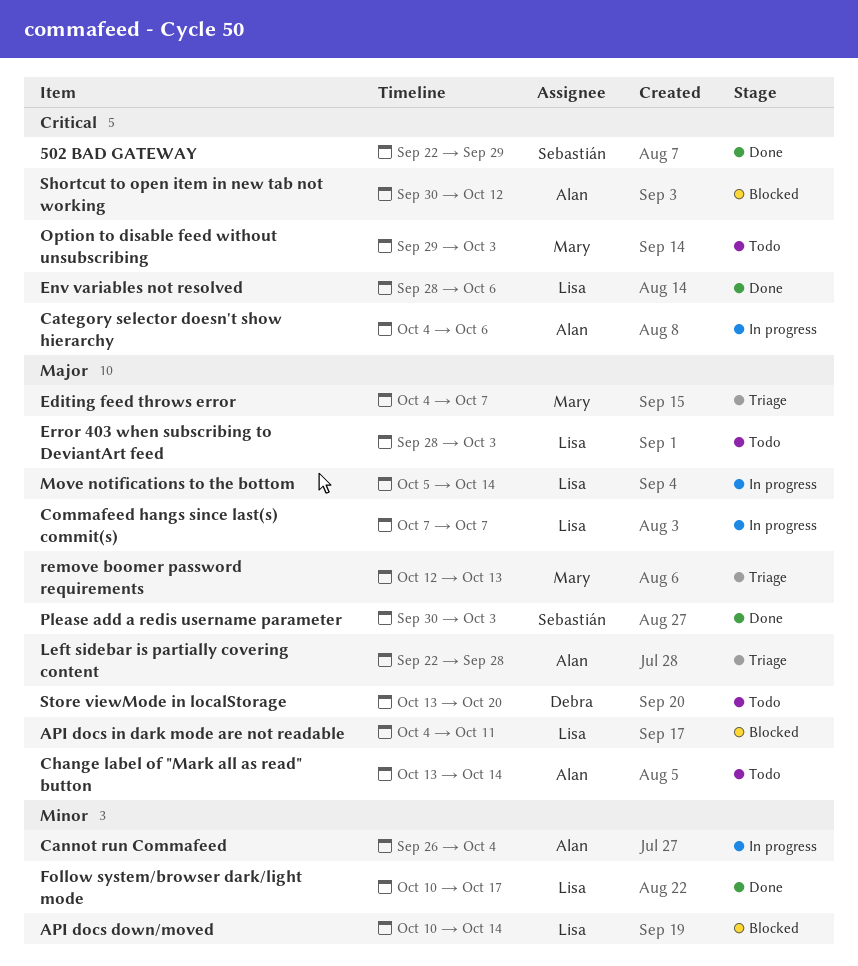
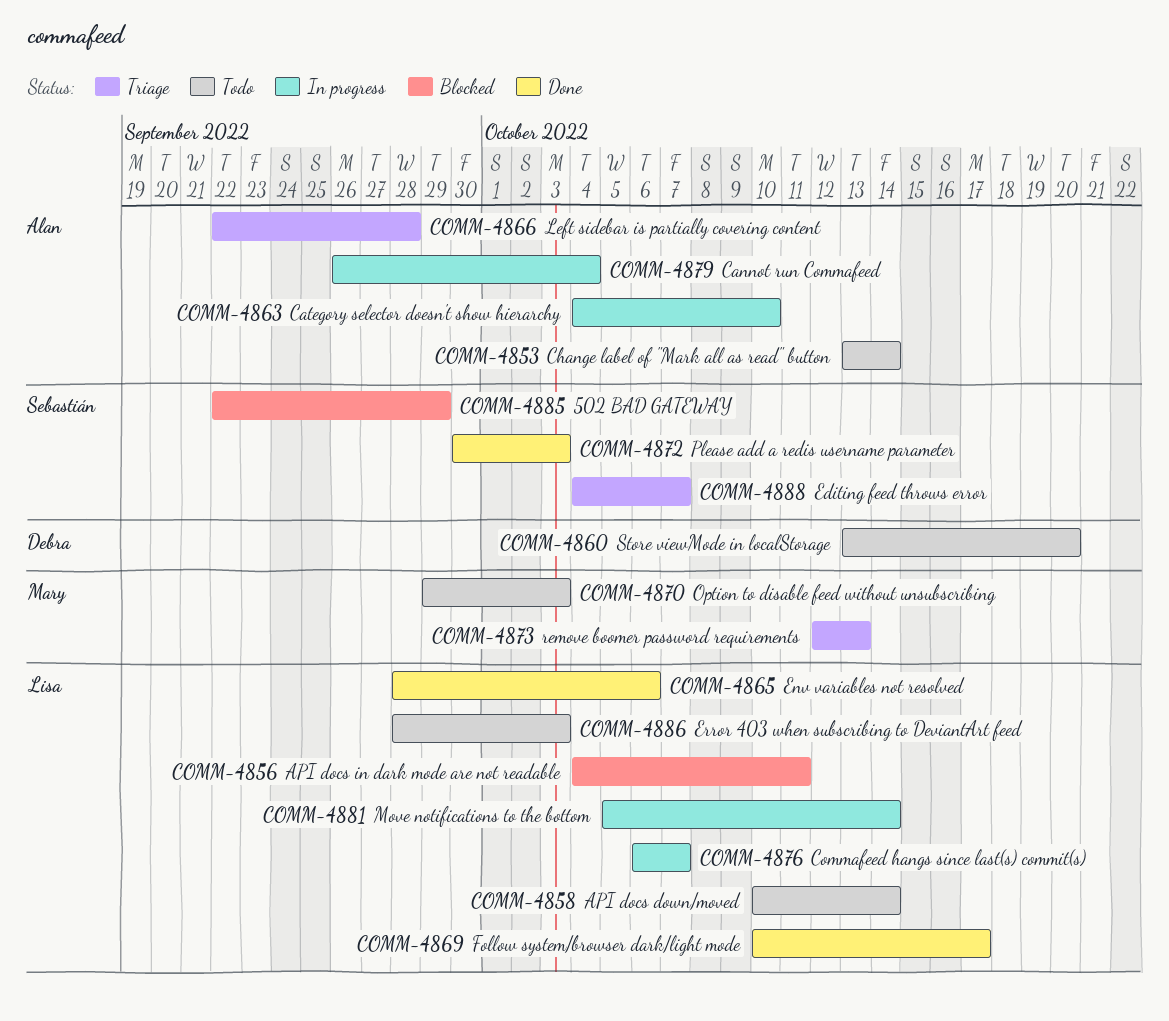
502 BAD GATEWAY, status: Done -> Blocked
API docs down/moved, status: Blocked -> Todo
Category selector doesn't show hierarchy, due: Oct 6 -> Oct 10
Commafeed hangs since last(s) commit(s), start: Oct 7 -> Oct 6
Editing feed throws error, owner: Mary -> Sebastián
Shortcut to open item in new tab not working: present -> none

